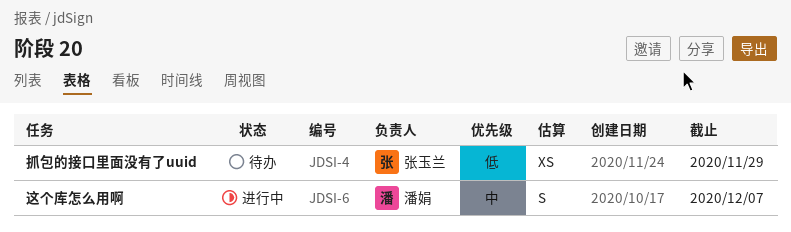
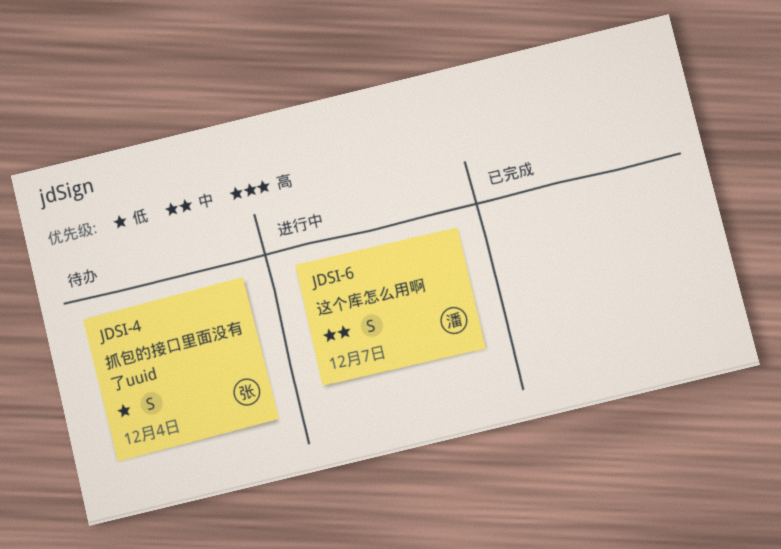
JDSI-4, estimate: XS -> S
JDSI-4, due: Nov 29 -> Dec 4

